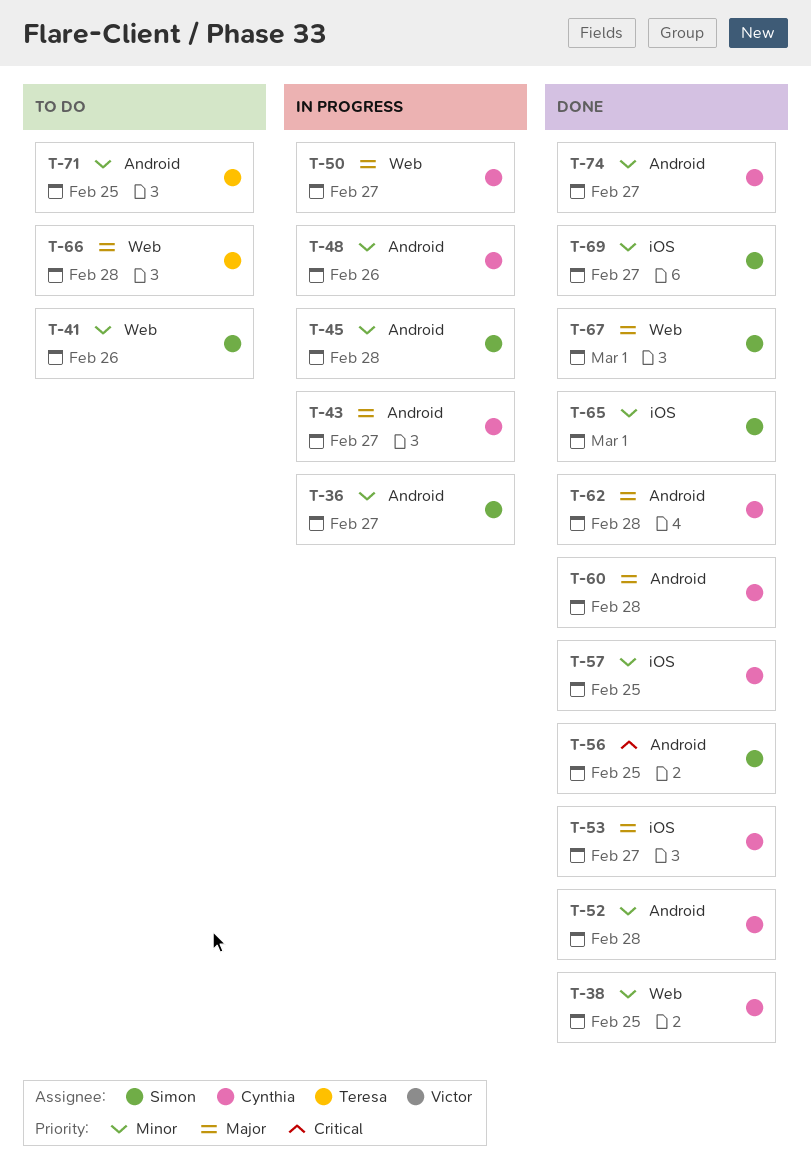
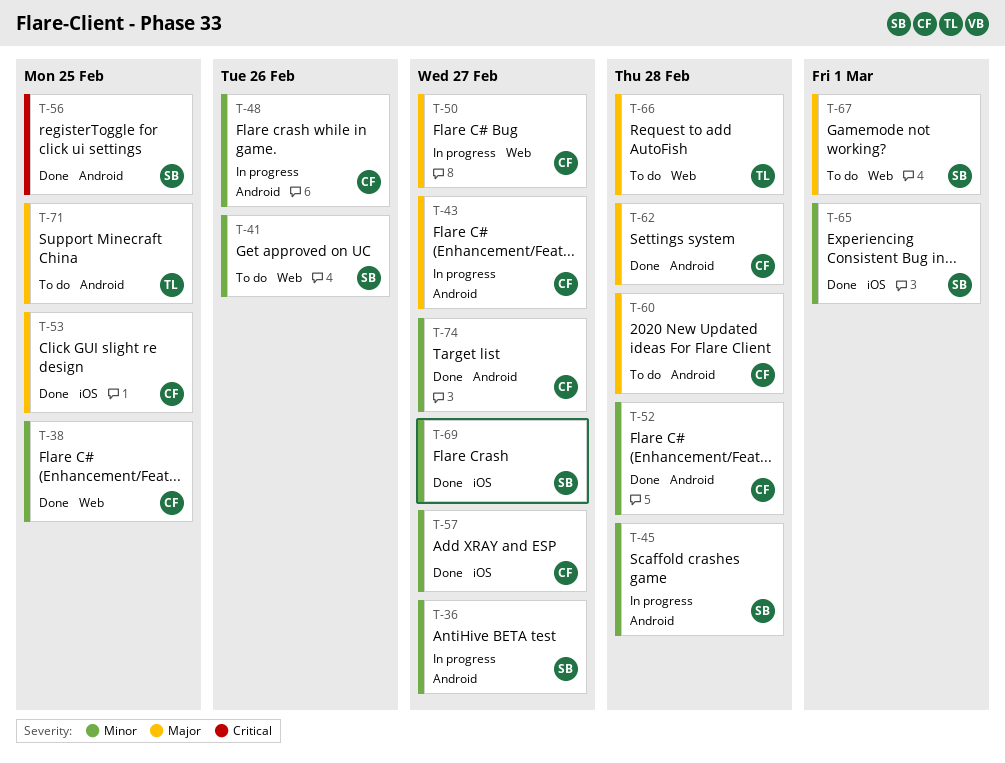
T-53, due: Feb 27 -> Feb 25
T-57, due: Feb 25 -> Feb 27
T-60, status: Done -> To do
T-67, status: Done -> To do
T-71, priority: Minor -> Major

